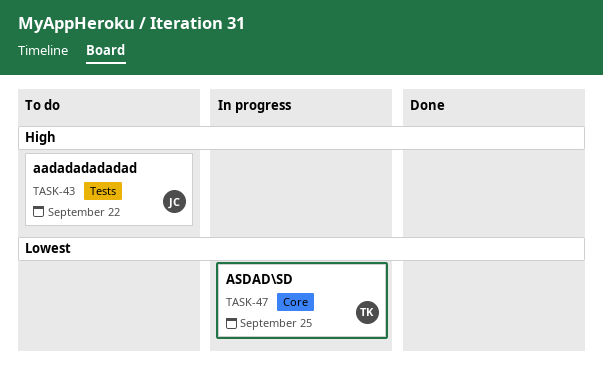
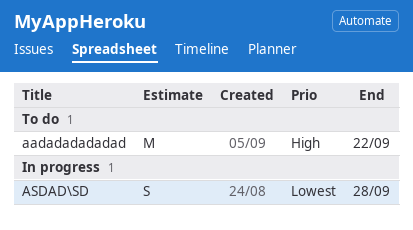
ASDAD\SD, due: Sep 25 -> Sep 28

